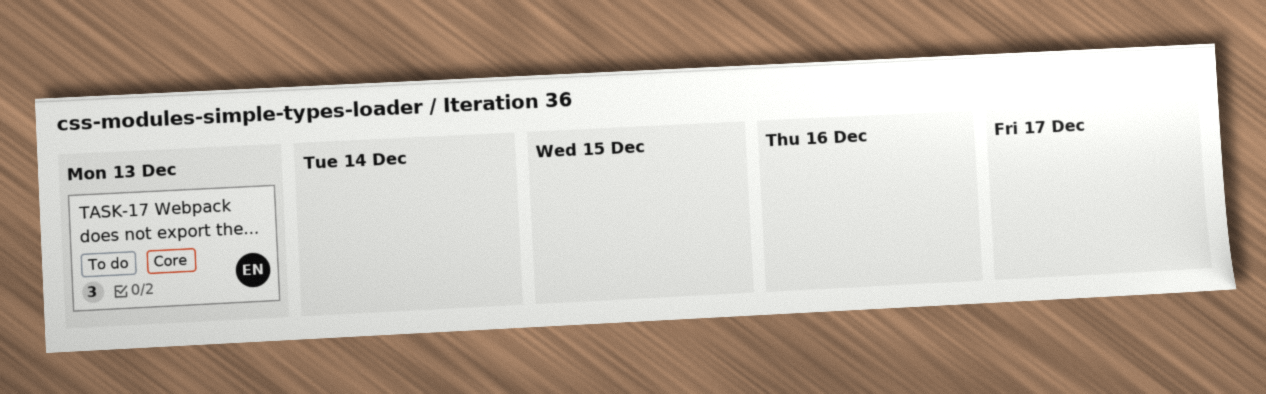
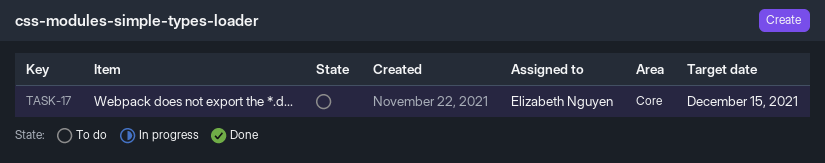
TASK-17, due: Dec 13 -> Dec 15

